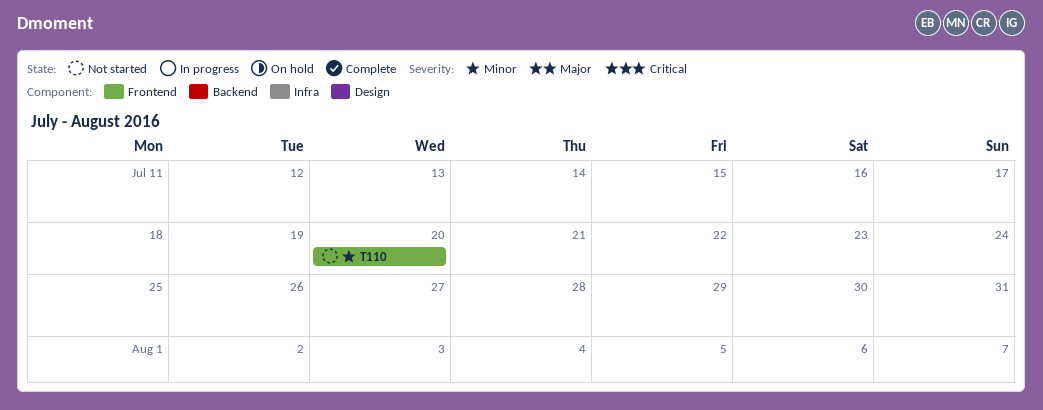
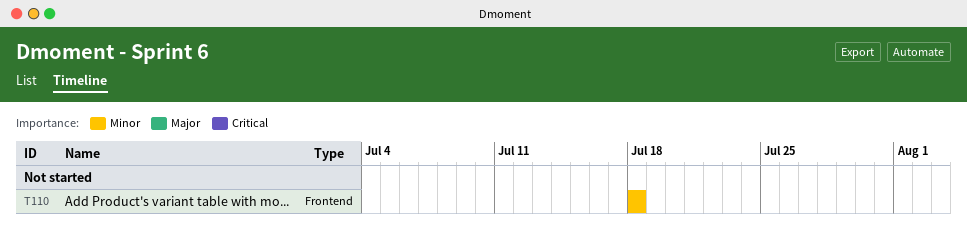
T110, start: Jul 20 -> Jul 18
T110, due: Jul 20 -> Jul 18

